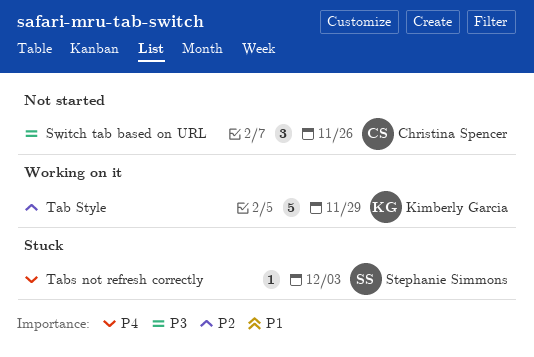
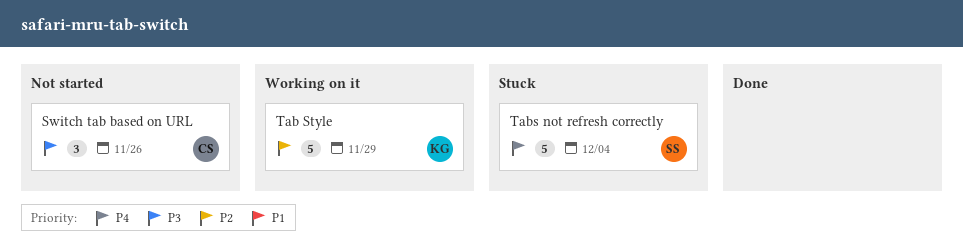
Tabs not refresh correctly, estimate: 1 -> 5
Tabs not refresh correctly, due: Dec 3 -> Dec 4

